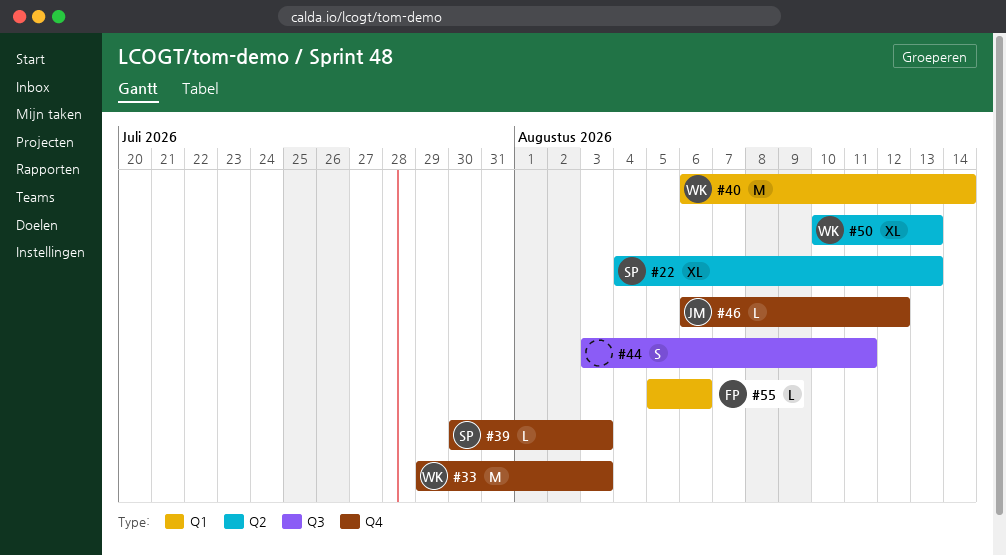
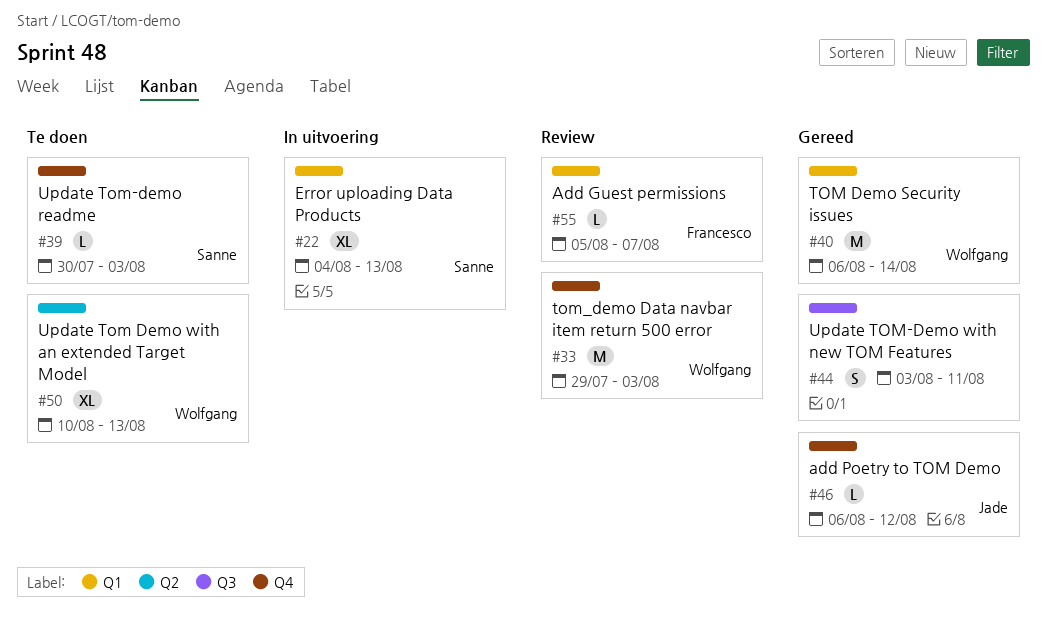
#22, label: Q2 -> Q1
#55, due: Aug 6 -> Aug 7

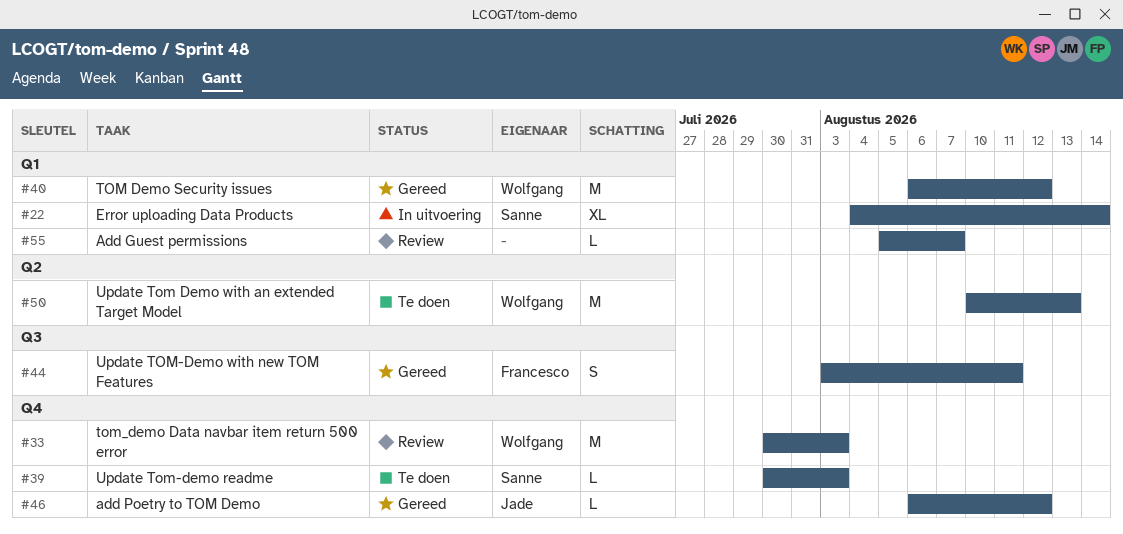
#22, due: Aug 13 -> Aug 14
#33, start: Jul 29 -> Jul 30
#40, due: Aug 14 -> Aug 12
#44, owner: none -> Francesco
#50, estimate: XL -> M
#55, owner: Francesco -> none

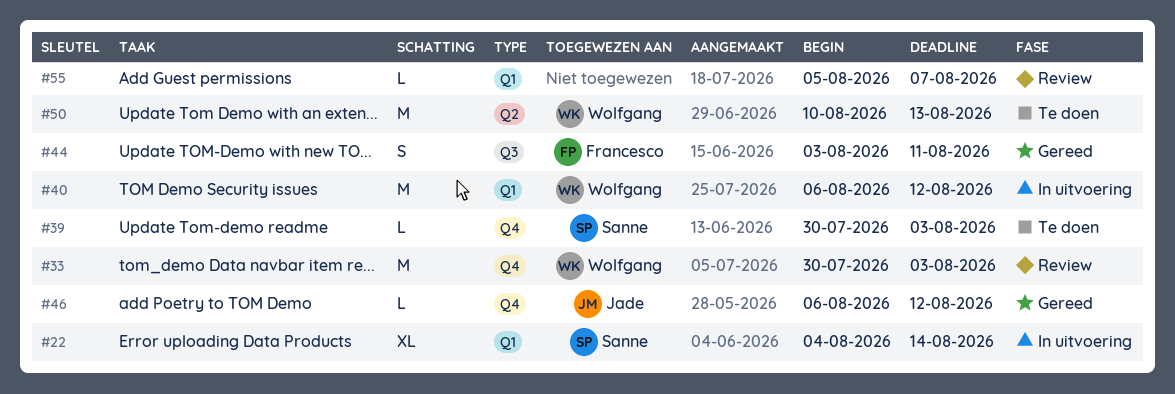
#40, status: Gereed -> In uitvoering

